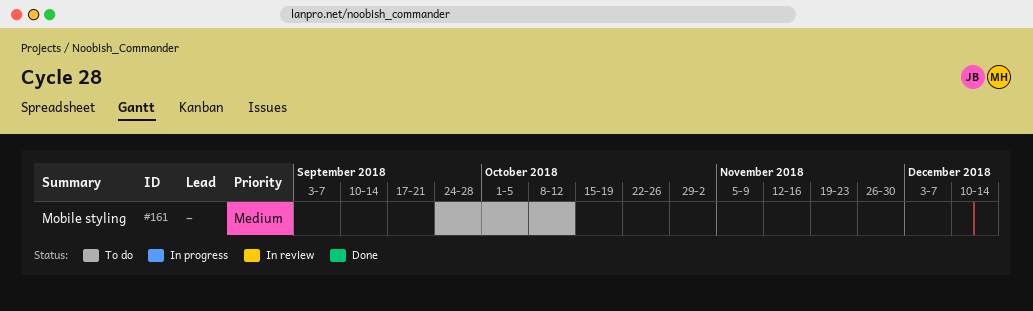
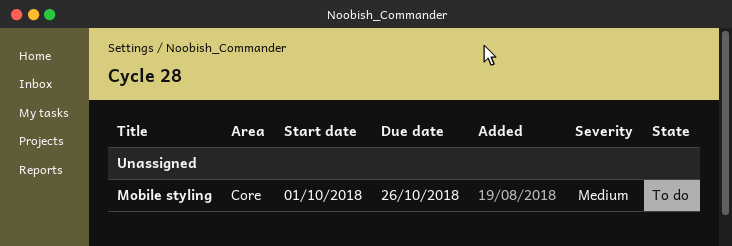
Mobile styling, start: Sep 24 -> Oct 1
Mobile styling, due: Oct 12 -> Oct 26

